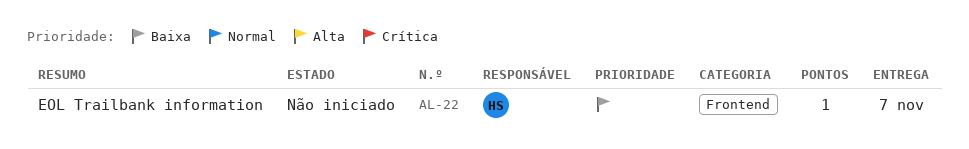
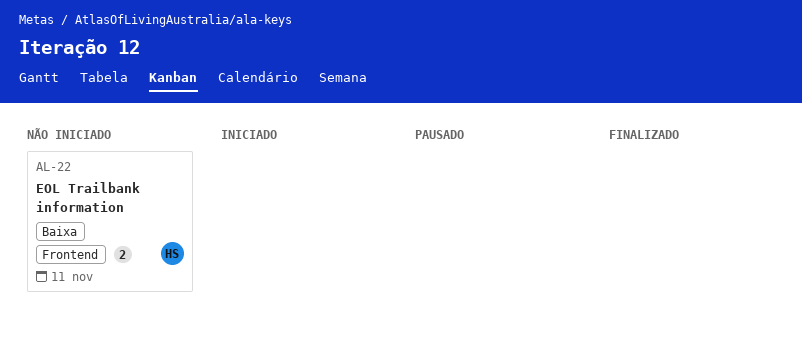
AL-22, estimate: 1 -> 2
AL-22, due: Nov 7 -> Nov 11

